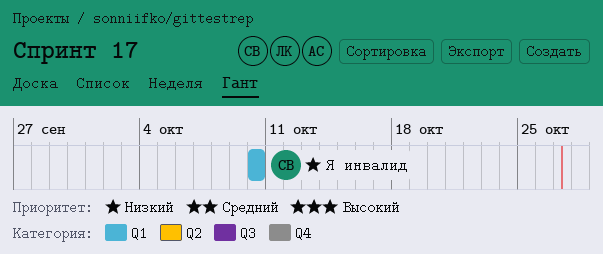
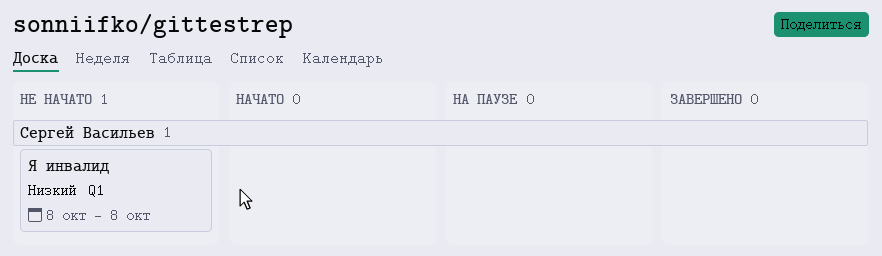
Я инвалид, start: Oct 10 -> Oct 8
Я инвалид, due: Oct 10 -> Oct 8

